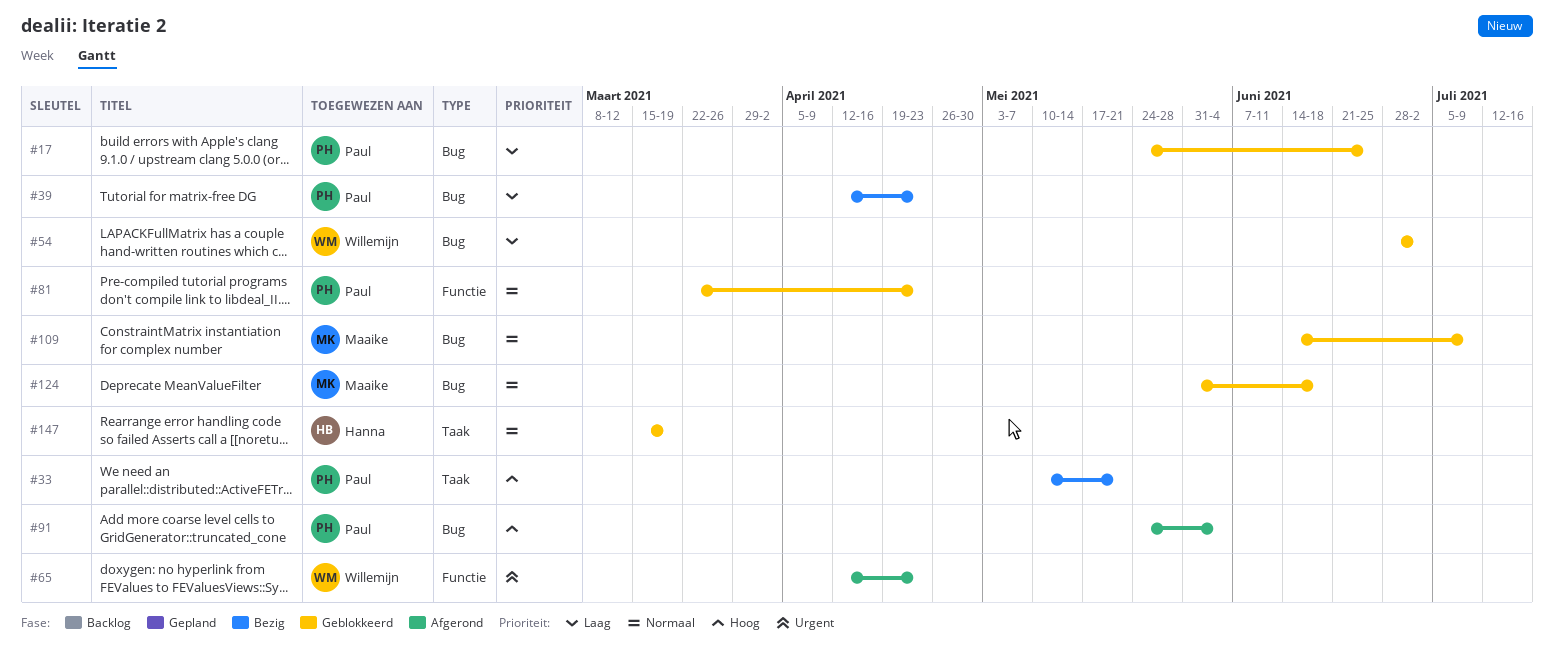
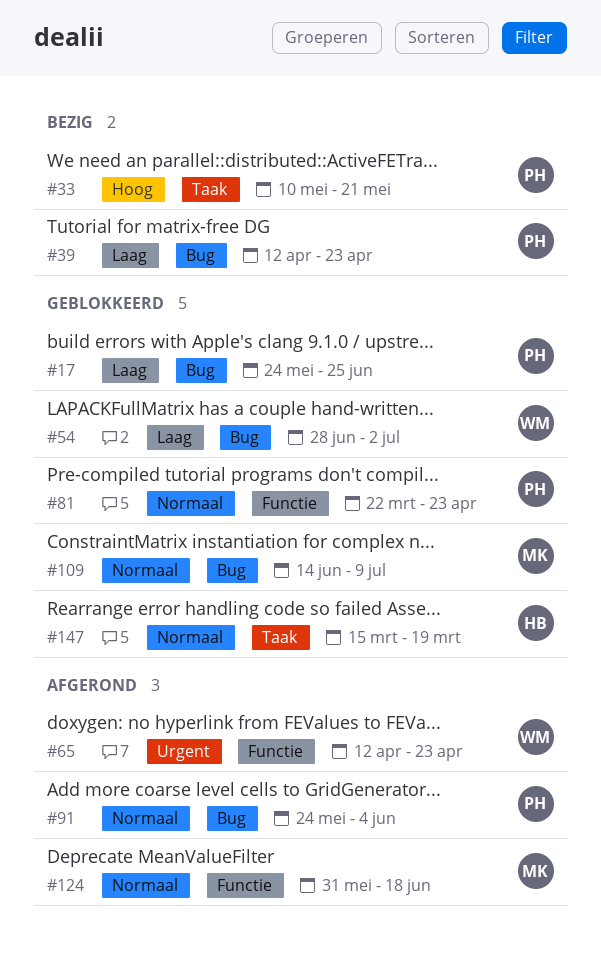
#91, priority: Hoog -> Normaal
#124, status: Geblokkeerd -> Afgerond
#124, label: Bug -> Functie

